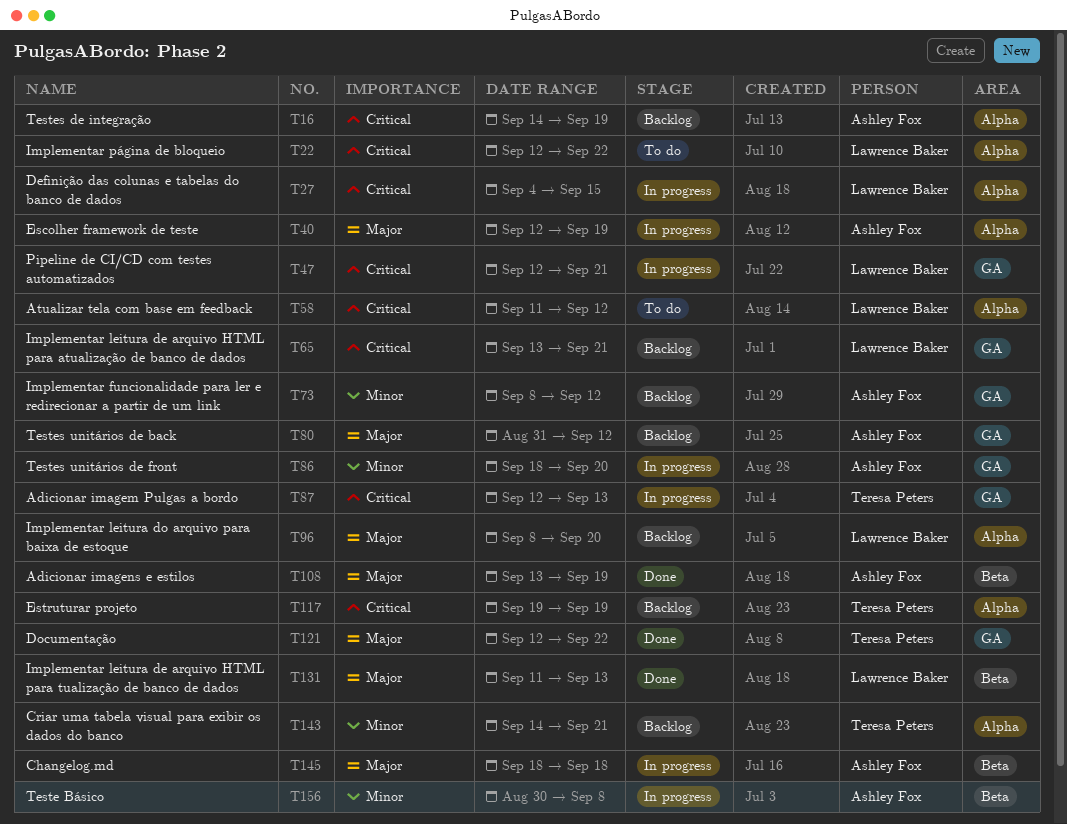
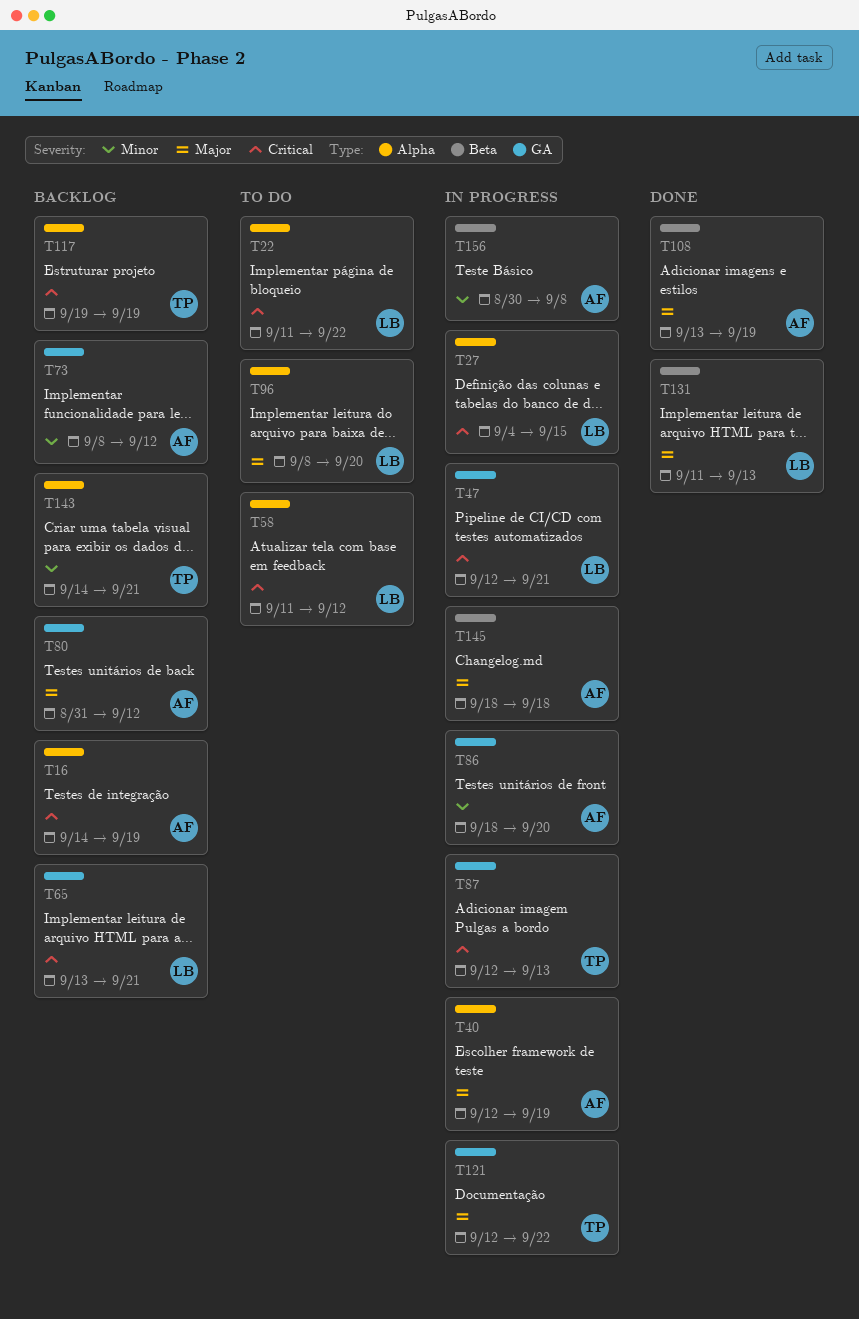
T22, start: Sep 12 -> Sep 11
T96, status: Backlog -> To do
T121, status: Done -> In progress

